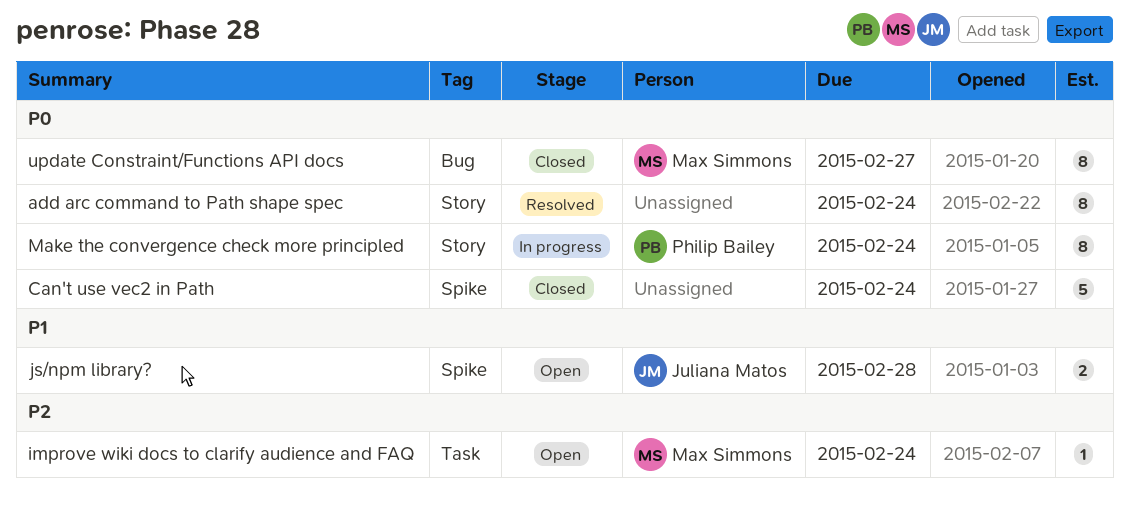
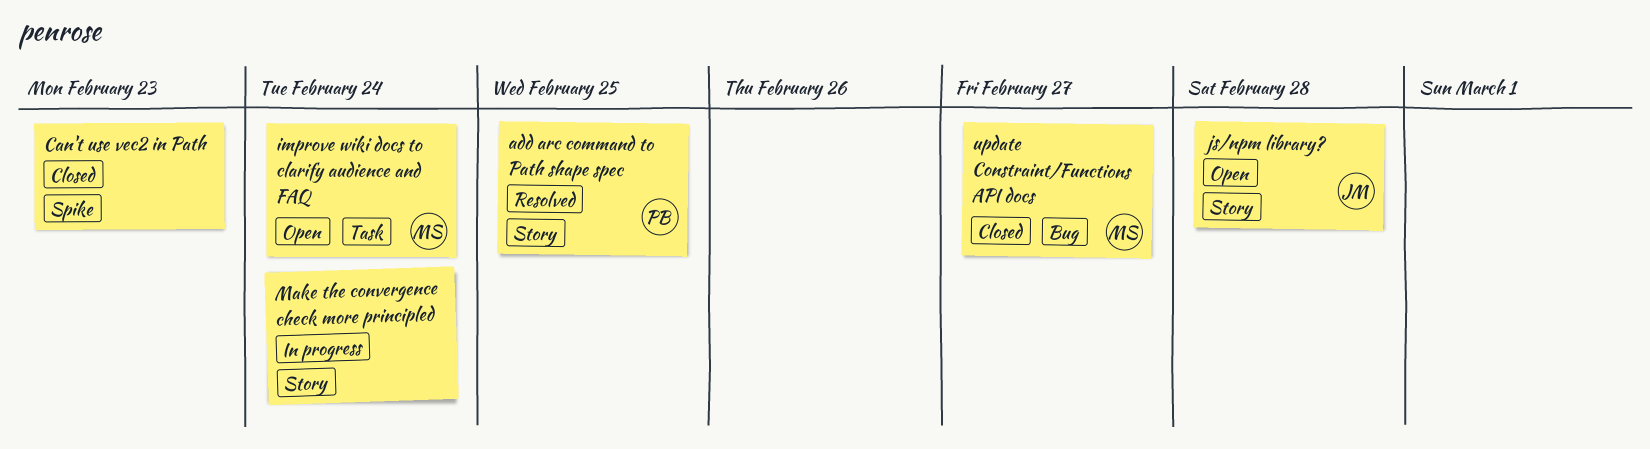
add arc command to Path shape spec, owner: none -> Philip Bailey
add arc command to Path shape spec, due: Feb 24 -> Feb 25
Can't use vec2 in Path, due: Feb 24 -> Feb 23
js/npm library?, label: Spike -> Story
Make the convergence check more principled, owner: Philip Bailey -> none

